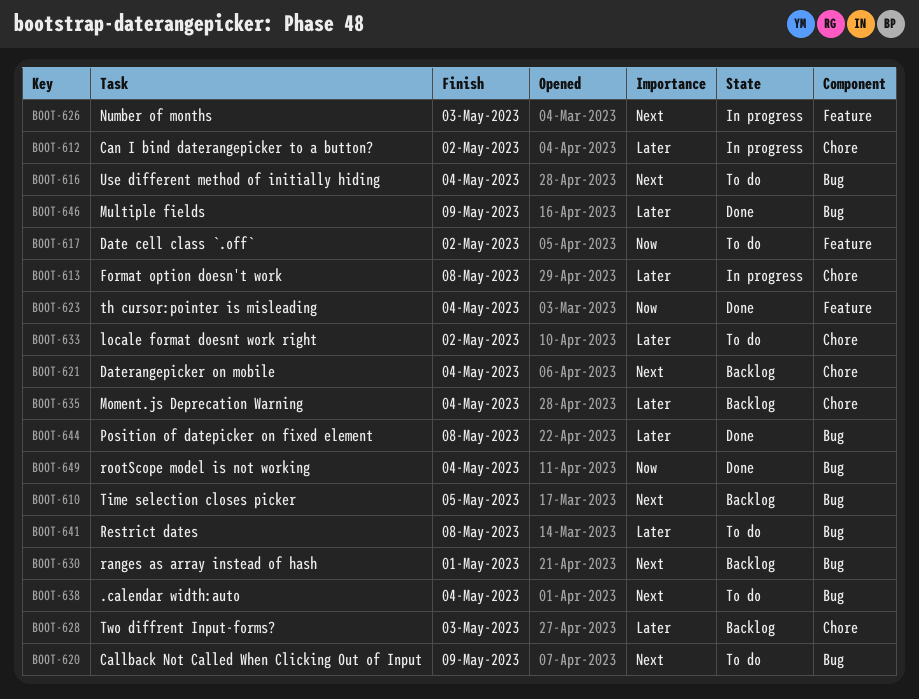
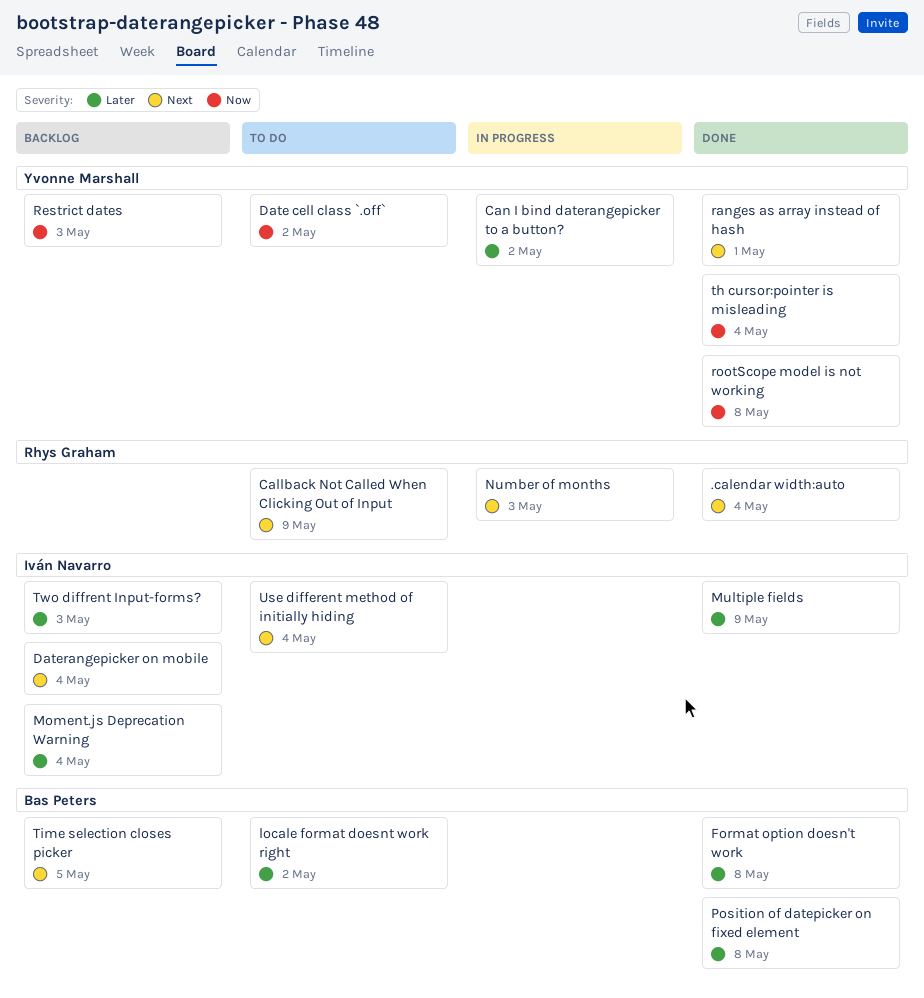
.calendar width:auto, status: To do -> Done
Format option doesn't work, status: In progress -> Done
ranges as array instead of hash, status: Backlog -> Done
Restrict dates, status: To do -> Backlog
Restrict dates, priority: Later -> Now
Restrict dates, due: May 8 -> May 3
rootScope model is not working, due: May 4 -> May 8

